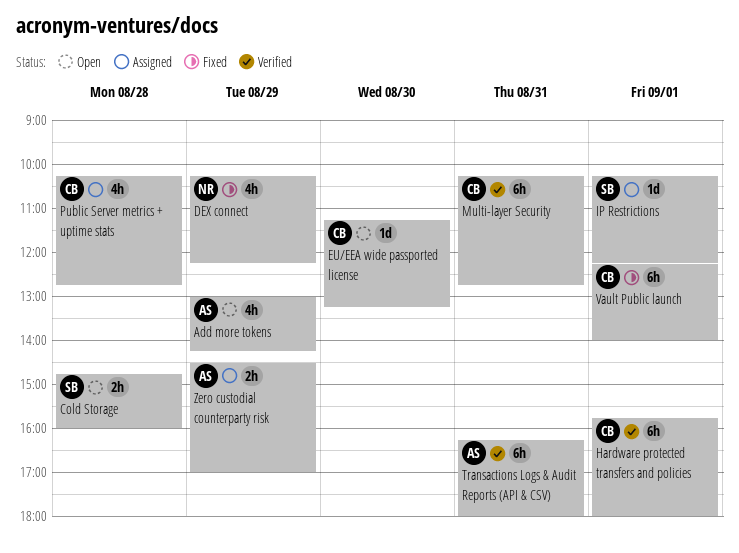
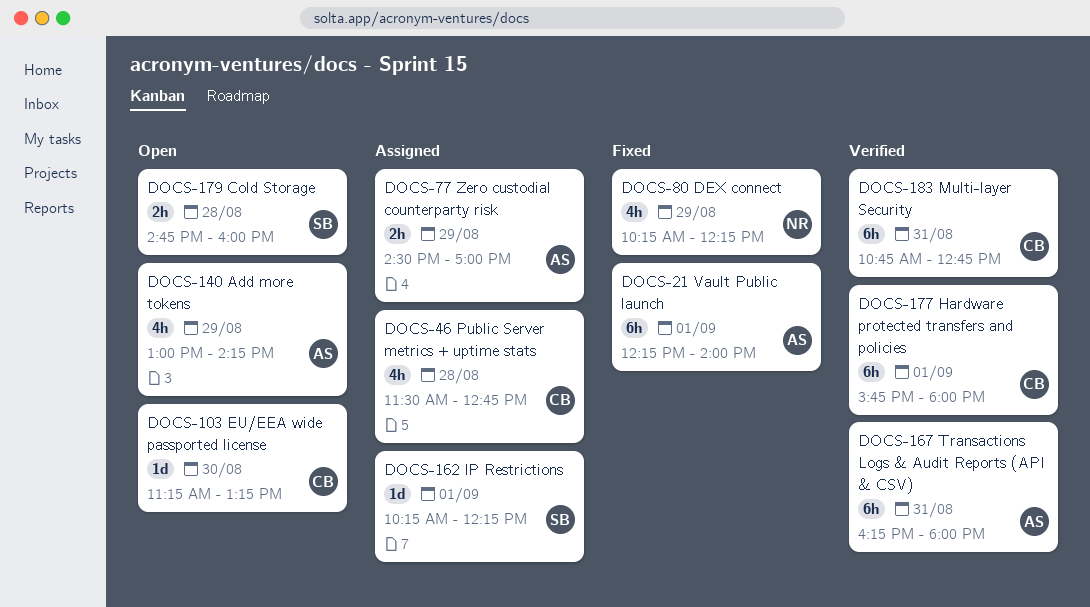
Multi-layer Security, begins: 10:15 -> 10:45
Public Server metrics + uptime stats, begins: 10:15 -> 11:30
Vault Public launch, owner: CB -> AS

